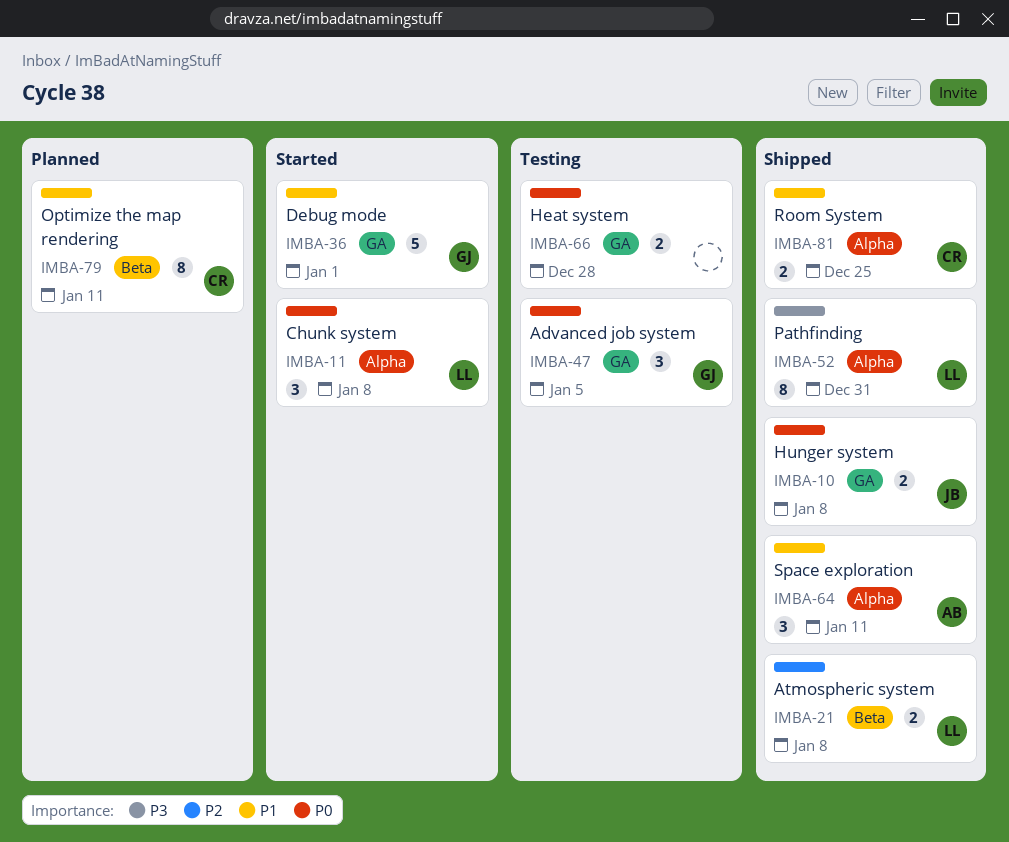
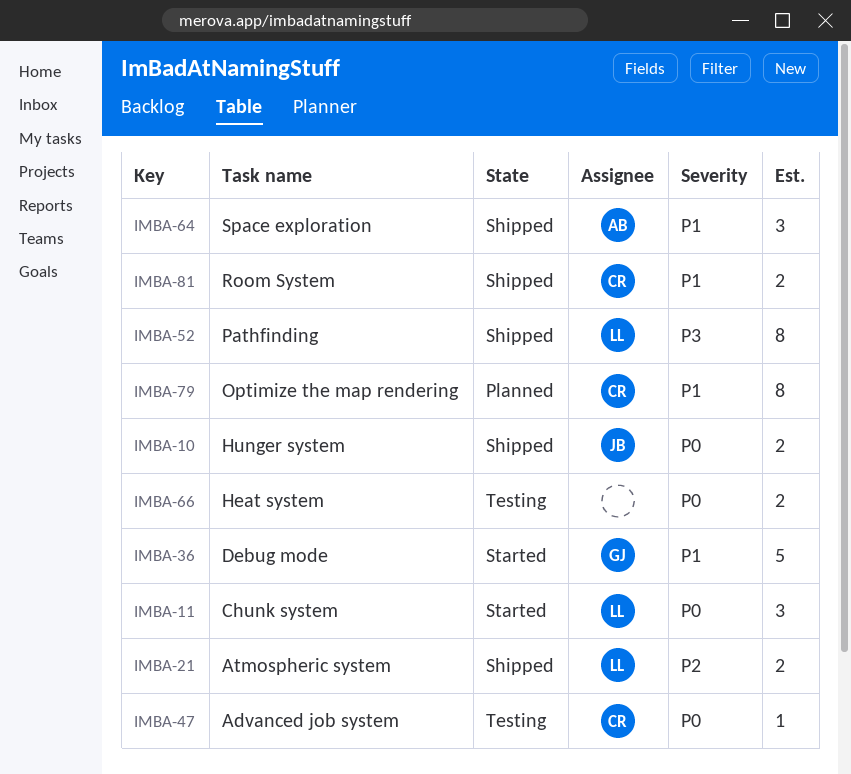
IMBA-47, owner: GJ -> CR
IMBA-47, estimate: 3 -> 1

